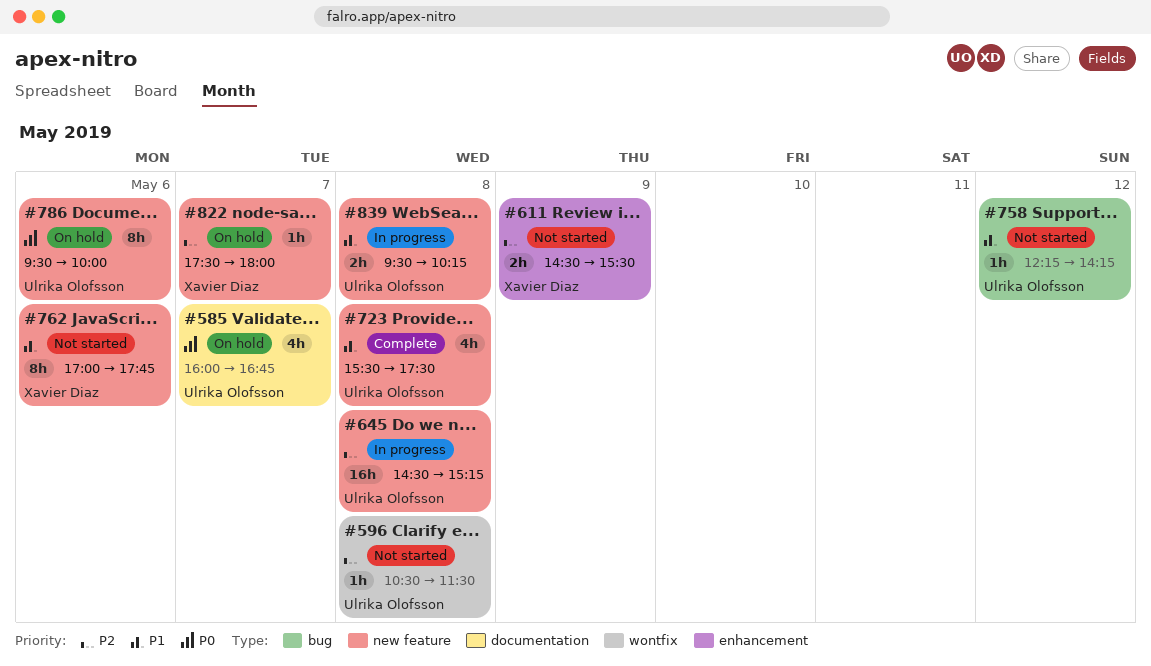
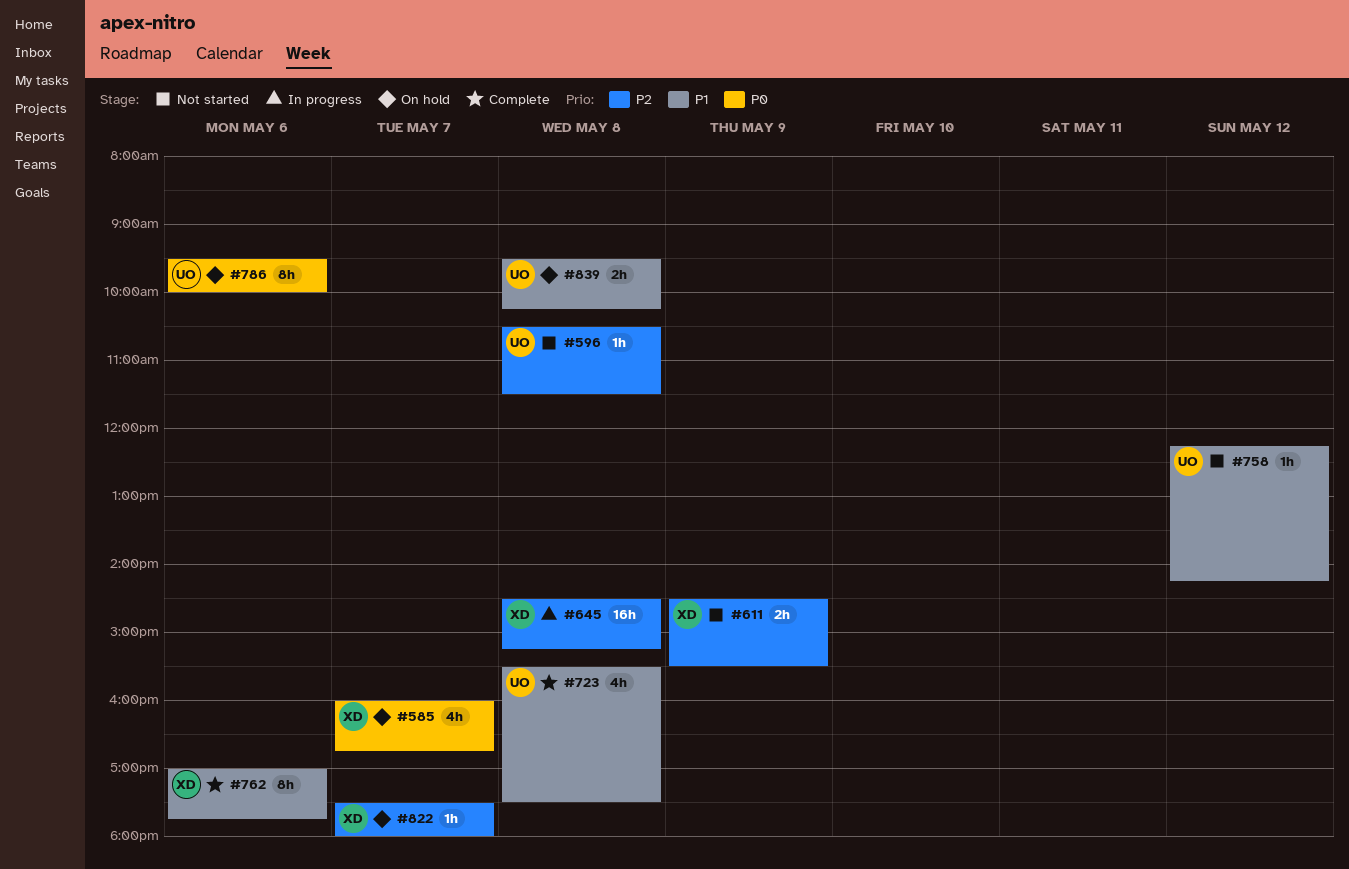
#585, owner: Ulrika Olofsson -> Xavier Diaz
#645, owner: Ulrika Olofsson -> Xavier Diaz
#762, status: Not started -> Complete
#839, status: In progress -> On hold

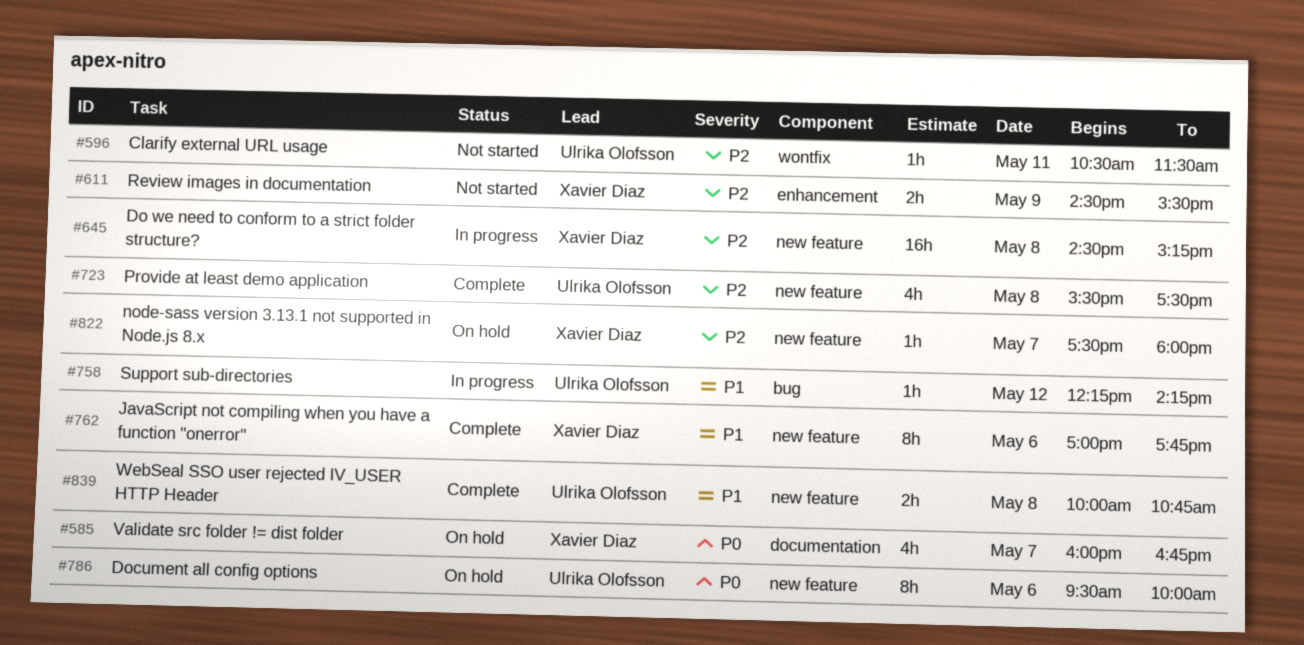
#596, day: May 8 -> May 11
#723, priority: P1 -> P2
#758, status: Not started -> In progress
#839, status: On hold -> Complete
#839, begins: 09:30 -> 10:00
#839, ends: 10:15 -> 10:45

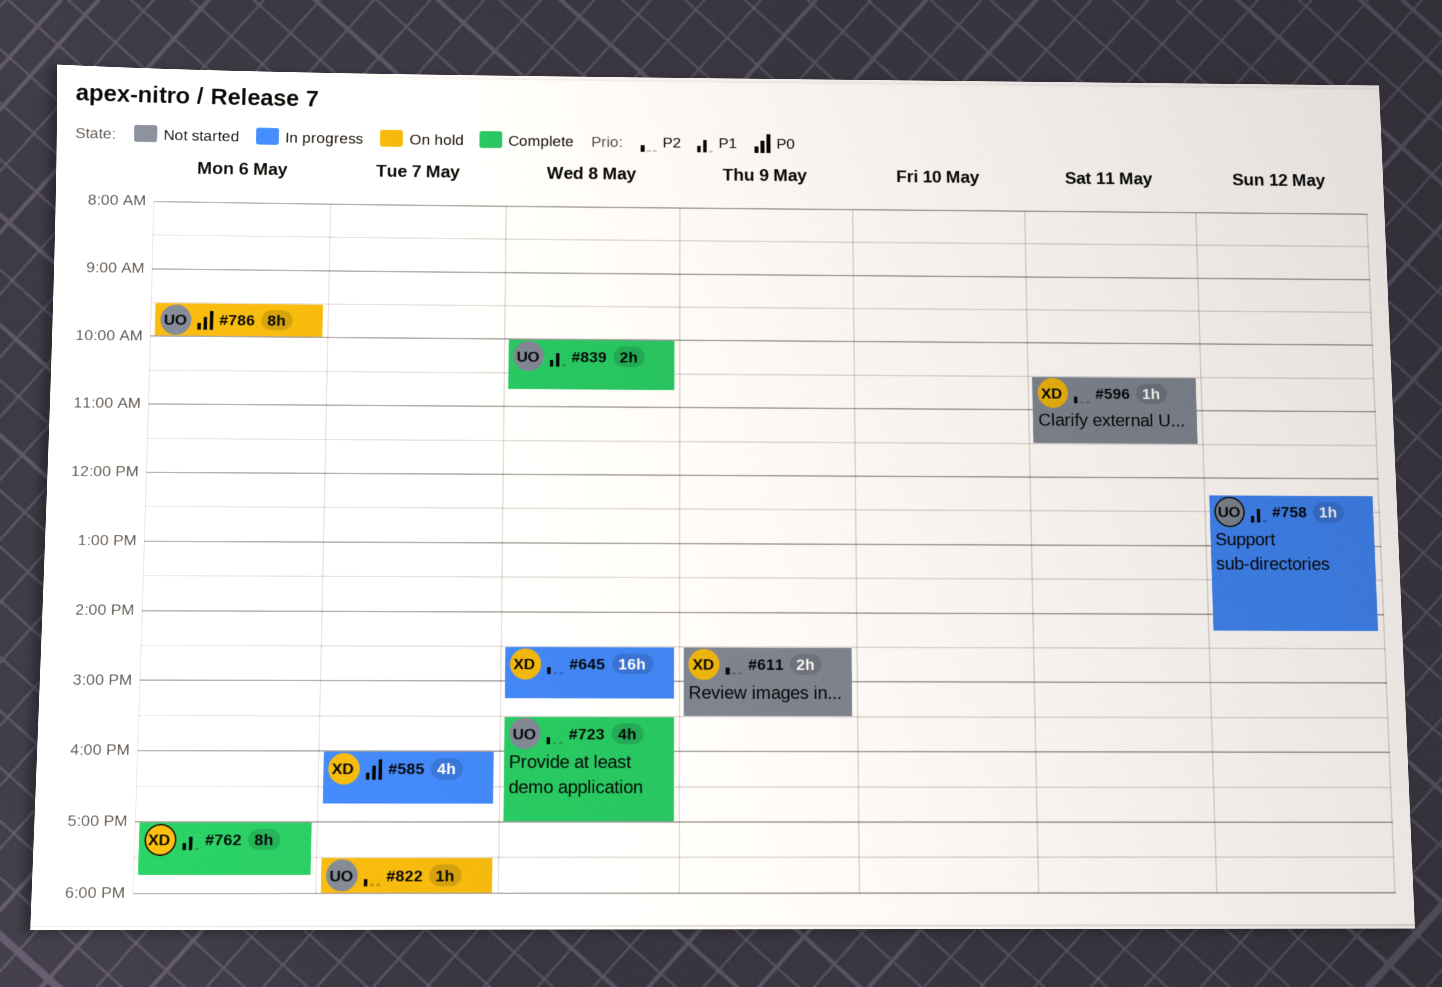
#585, status: On hold -> In progress
#596, owner: Ulrika Olofsson -> Xavier Diaz
#723, ends: 17:30 -> 17:00
#822, owner: Xavier Diaz -> Ulrika Olofsson

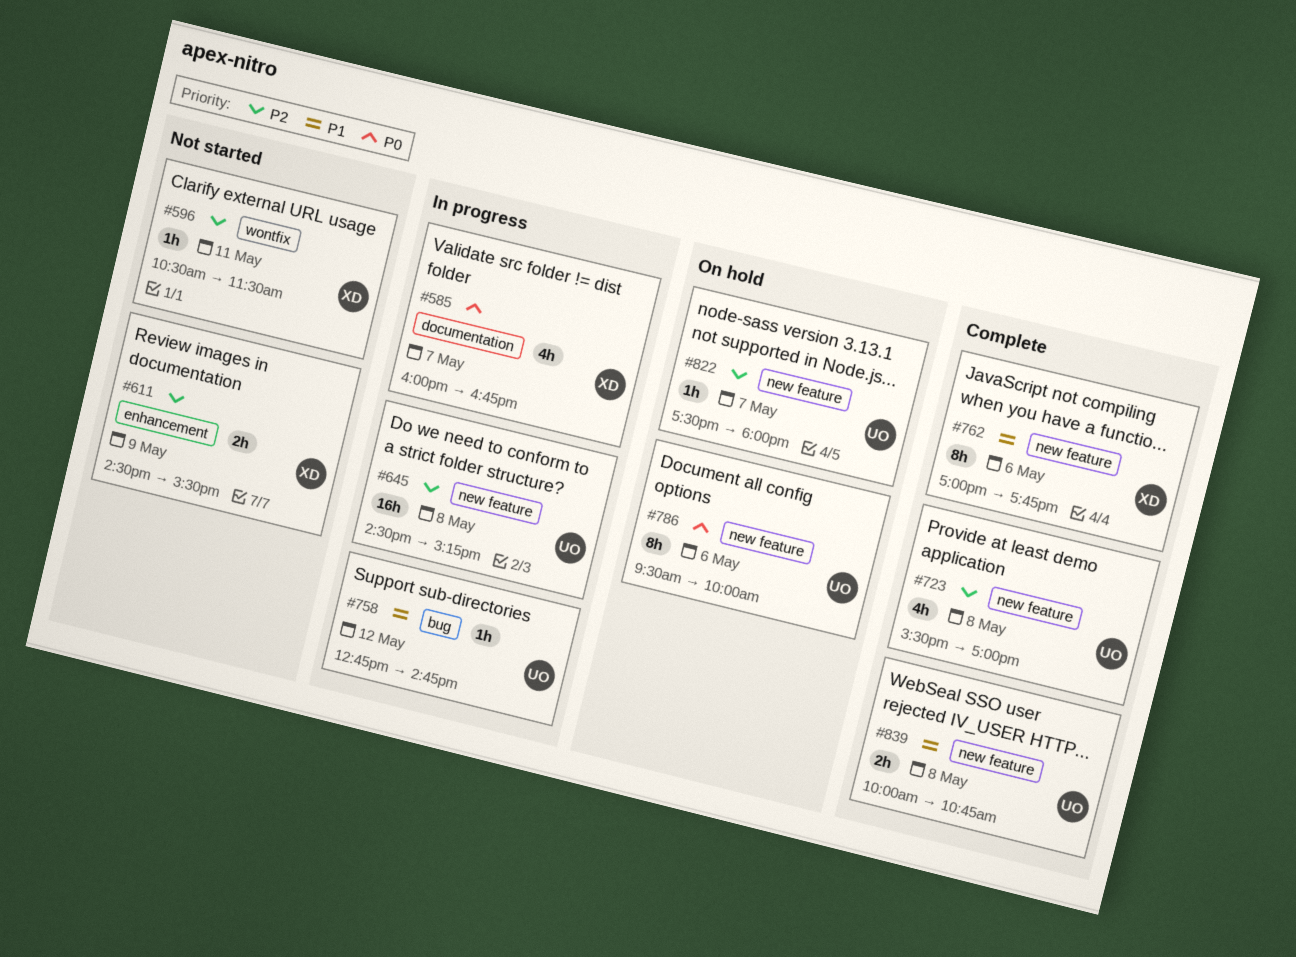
#645, owner: XD -> UO
#758, begins: 12:15 -> 12:45
#758, ends: 14:15 -> 14:45

